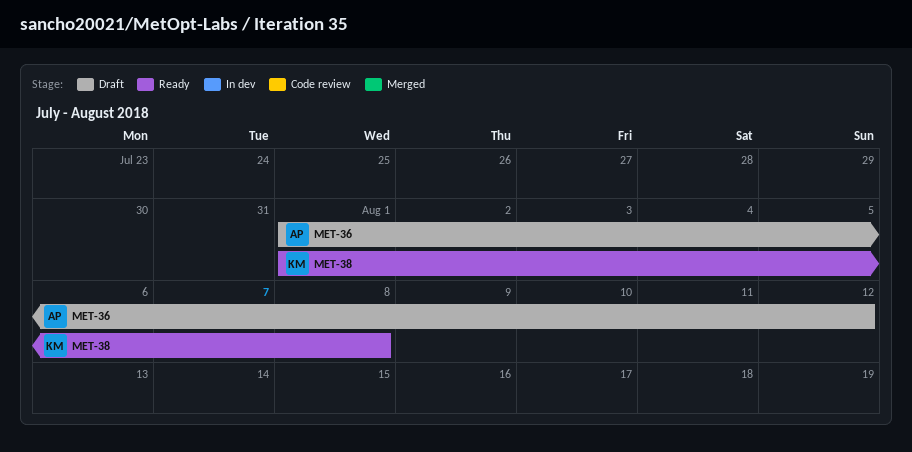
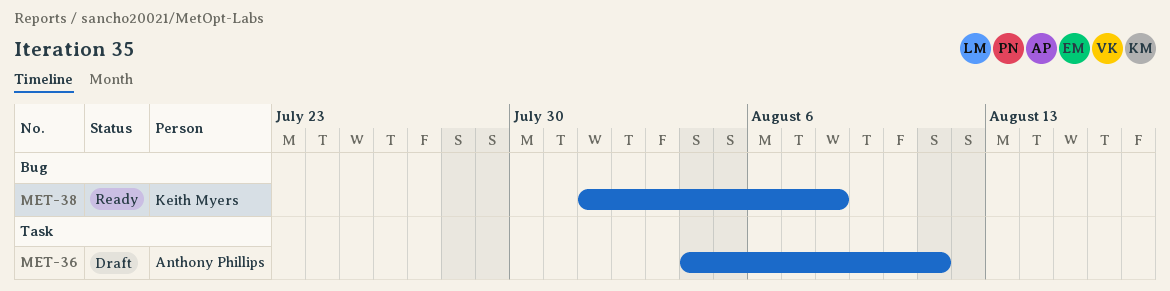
MET-36, start: Aug 1 -> Aug 4
MET-36, due: Aug 12 -> Aug 11

